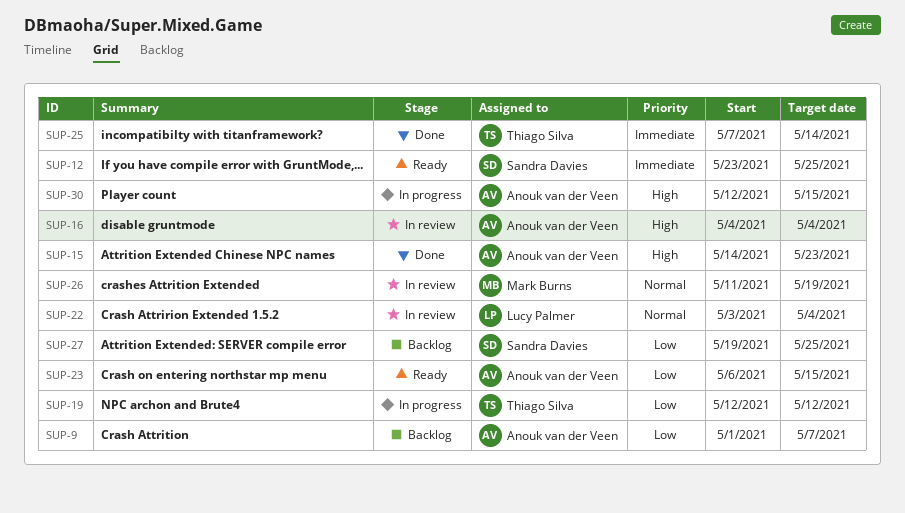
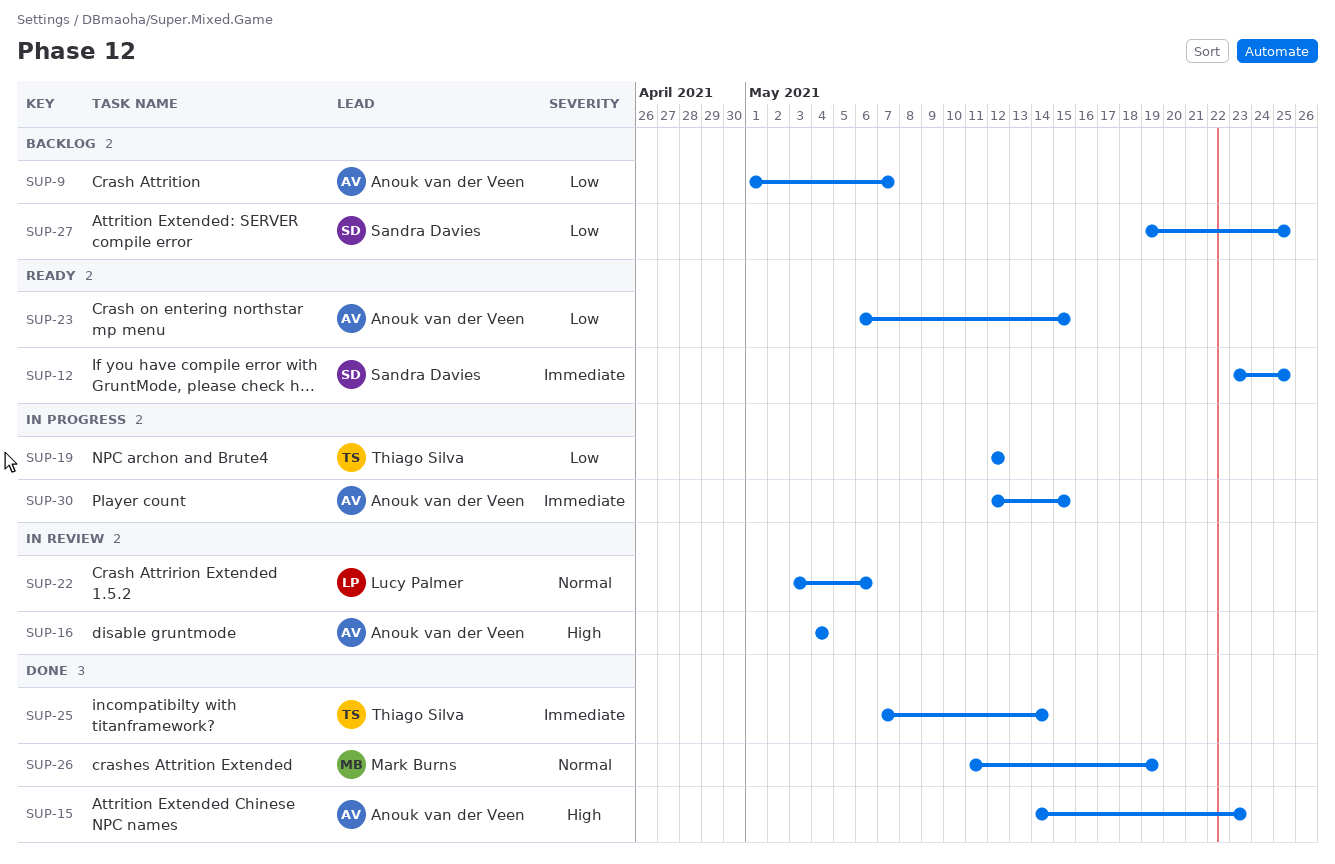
SUP-22, due: May 4 -> May 6
SUP-26, status: In review -> Done
SUP-30, priority: High -> Immediate

